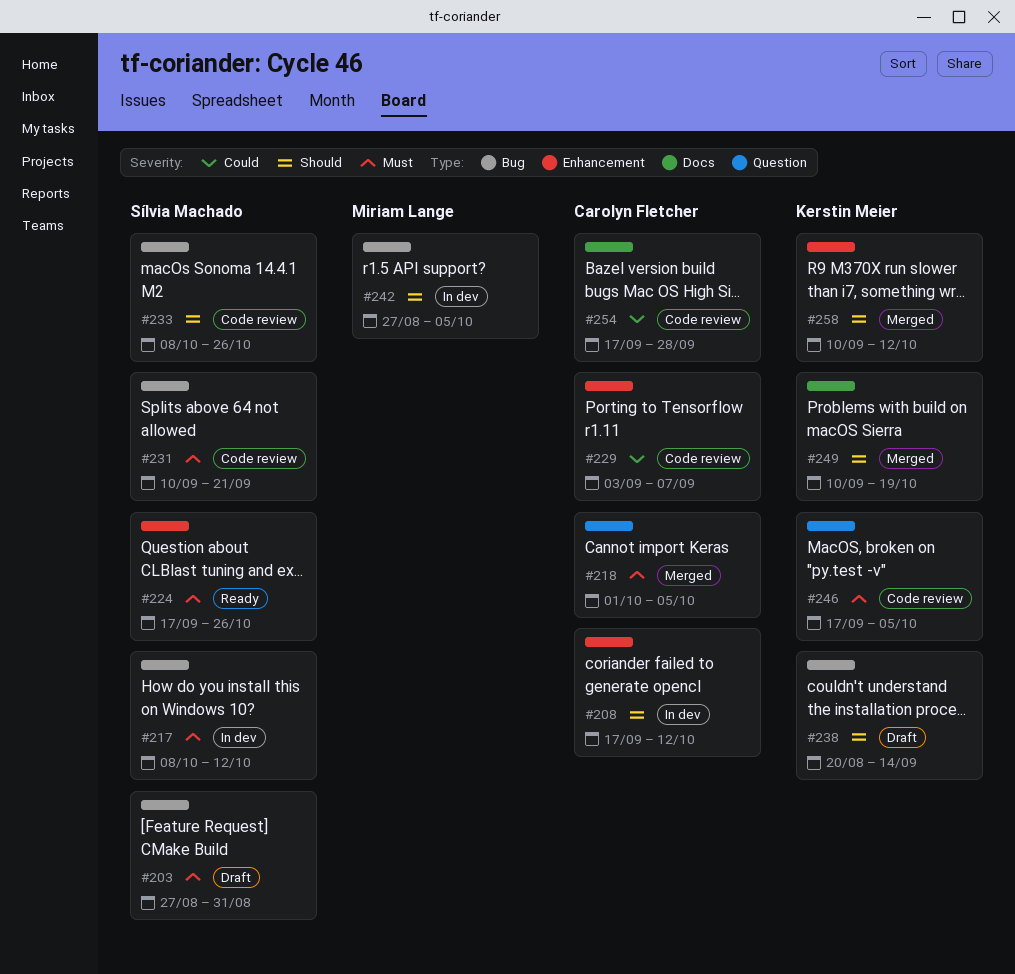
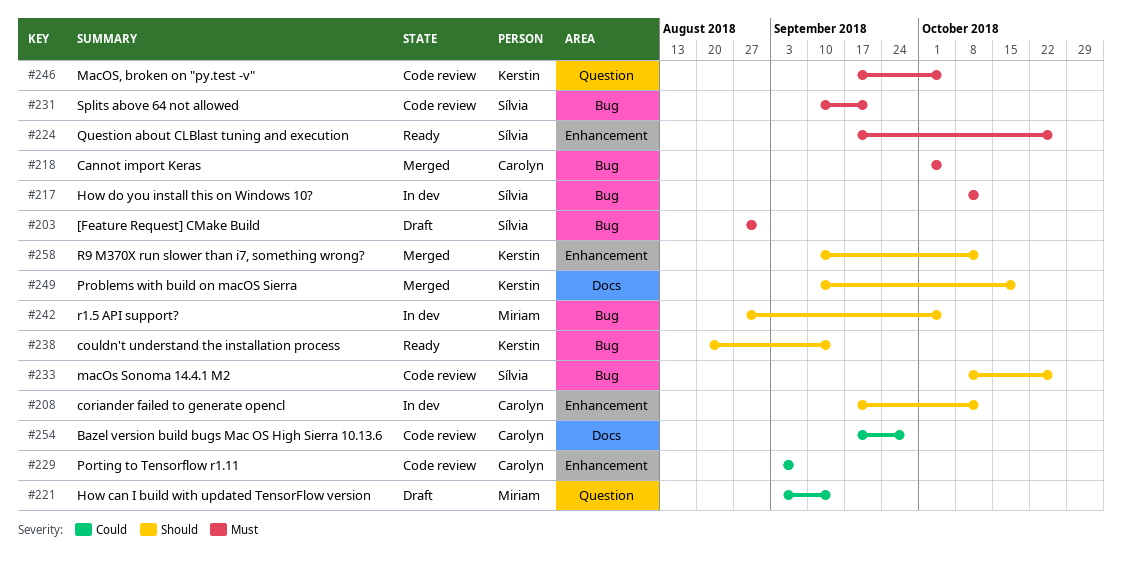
#218, label: Question -> Bug
#221: none -> present
#238, status: Draft -> Ready

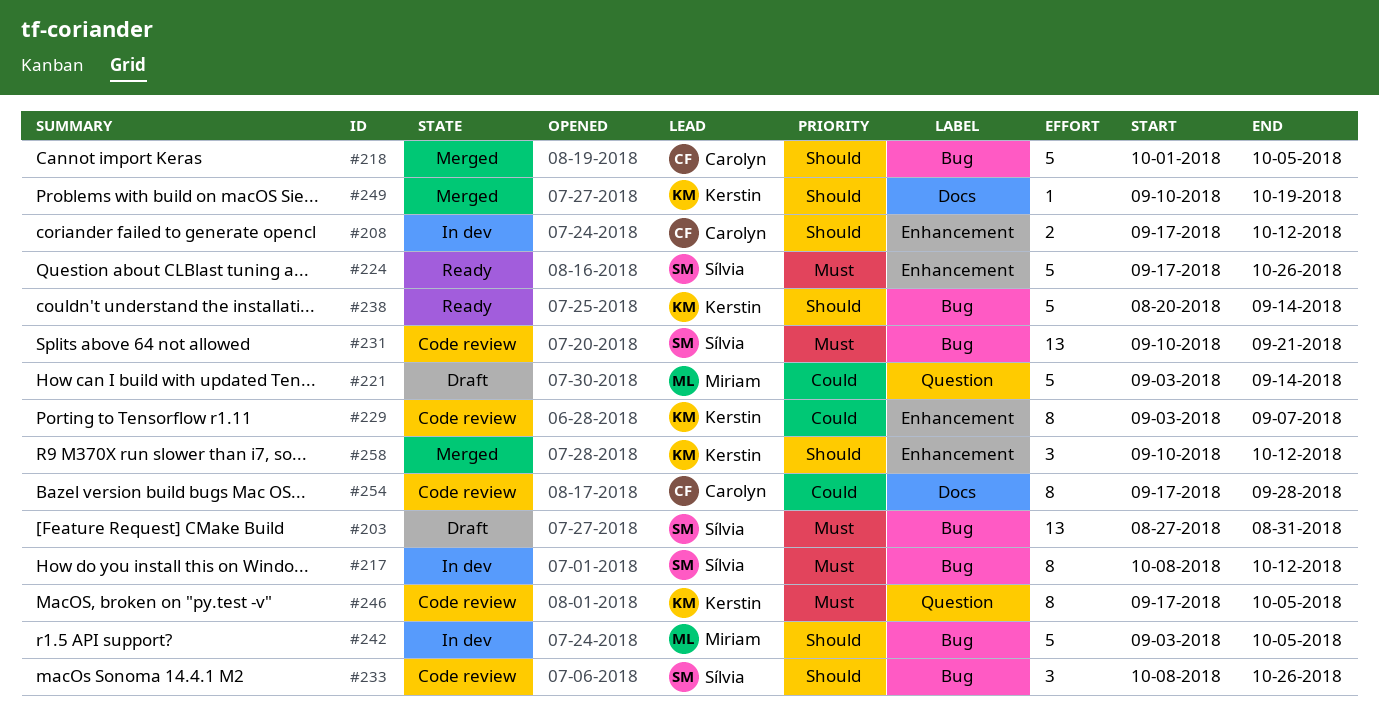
#218, priority: Must -> Should
#229, owner: Carolyn -> Kerstin
#242, start: Aug 27 -> Sep 3

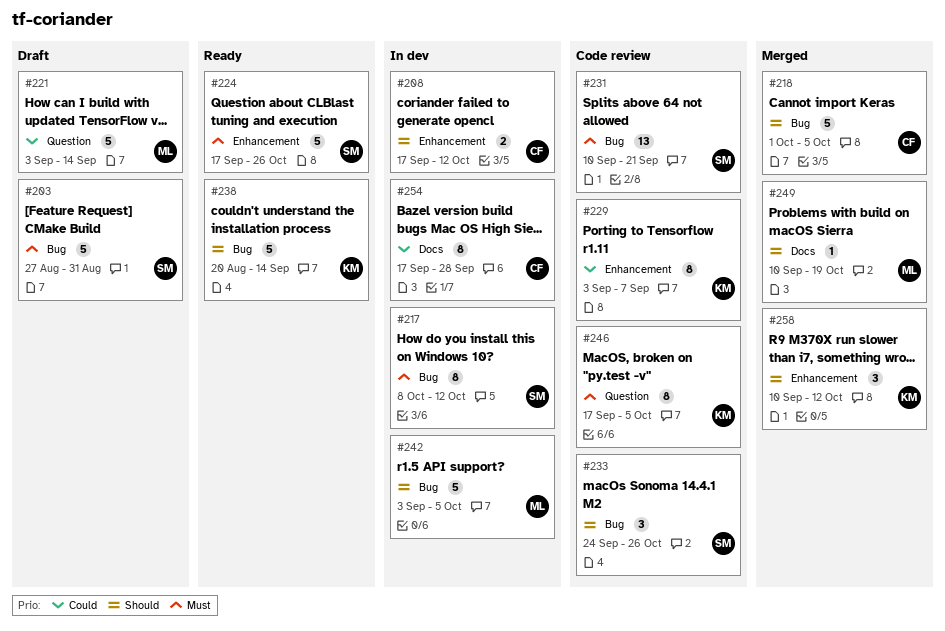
#203, estimate: 13 -> 5
#233, start: Oct 8 -> Sep 24
#249, owner: Kerstin -> Miriam
#254, status: Code review -> In dev

